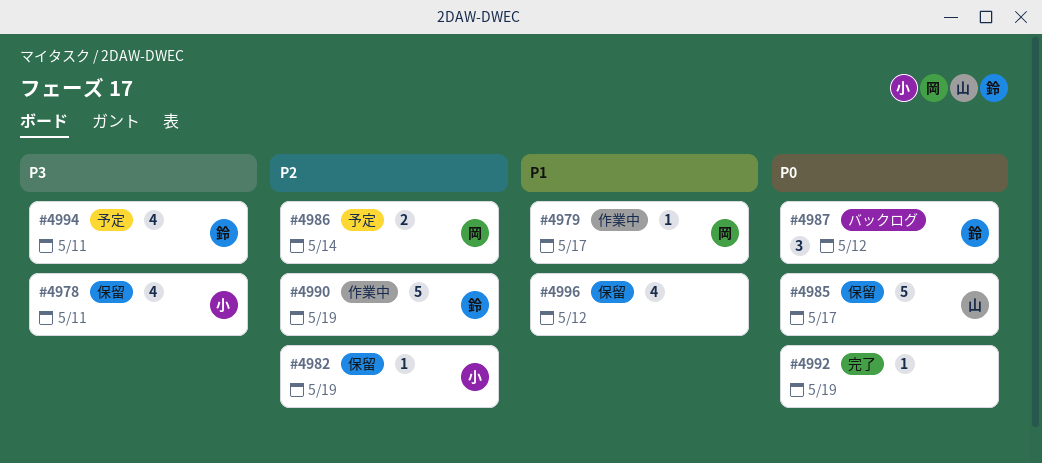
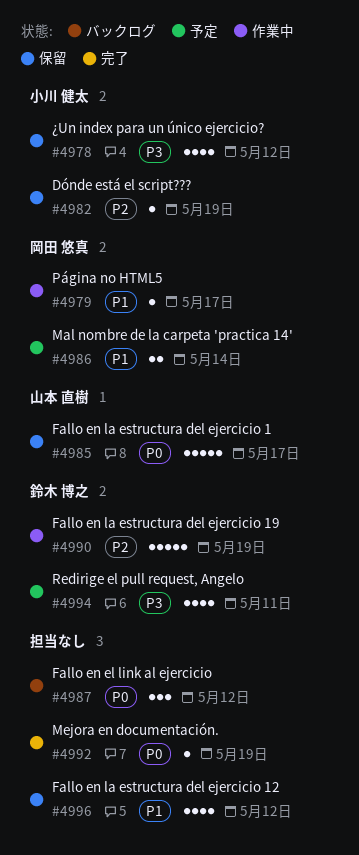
#4978, due: May 11 -> May 12
#4986, priority: P2 -> P1
#4987, owner: 鈴木 博之 -> none

